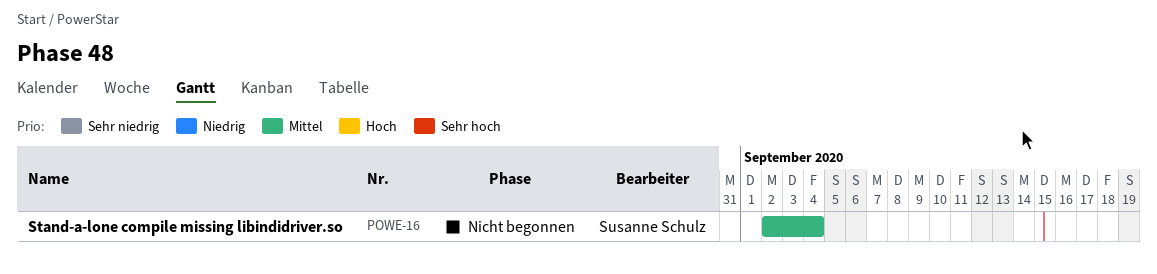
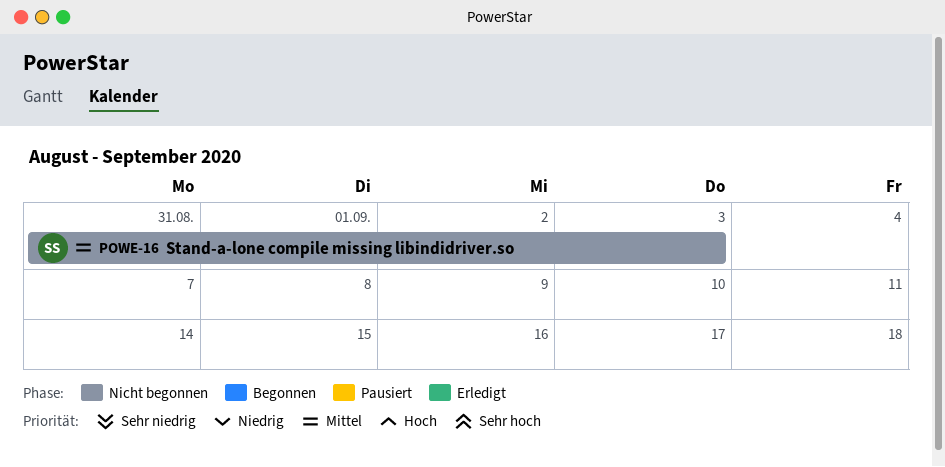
POWE-16, start: Sep 2 -> Aug 31
POWE-16, due: Sep 4 -> Sep 3

